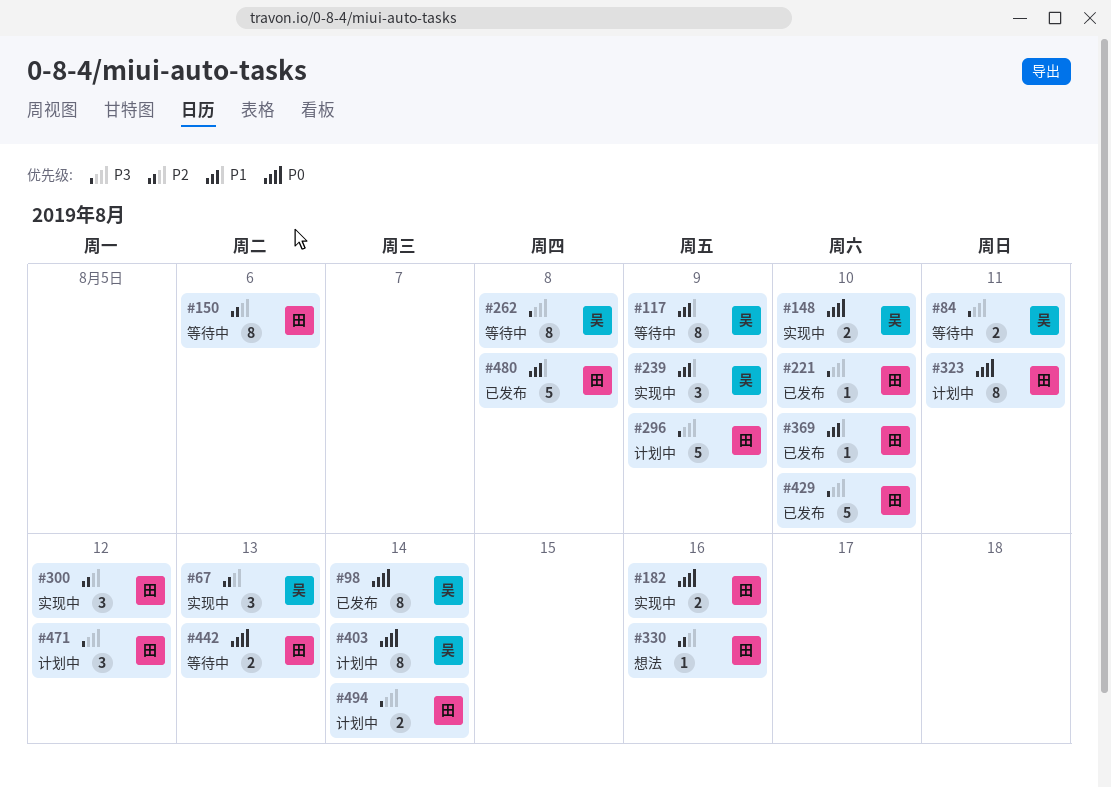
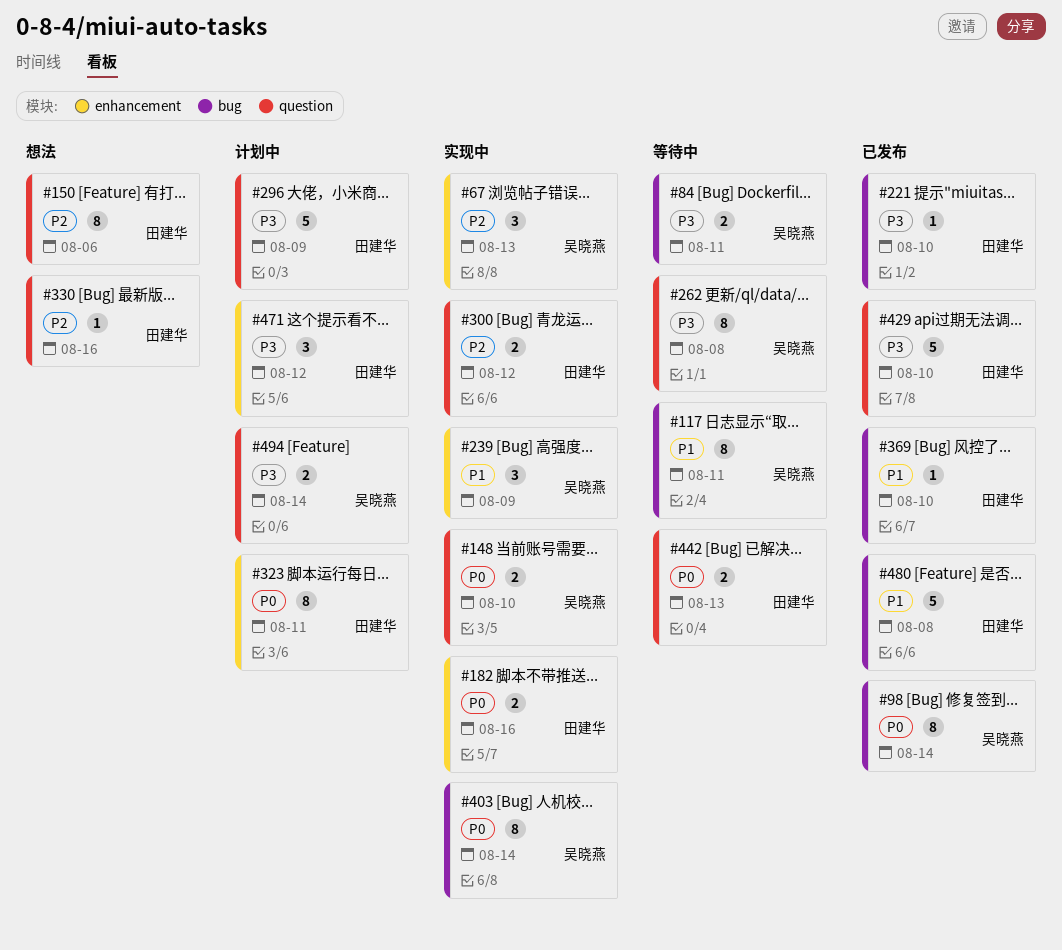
#117, due: Aug 9 -> Aug 11
#150, status: 等待中 -> 想法
#300, estimate: 3 -> 2
#403, status: 计划中 -> 实现中
#494, owner: 田建华 -> 吴晓燕

